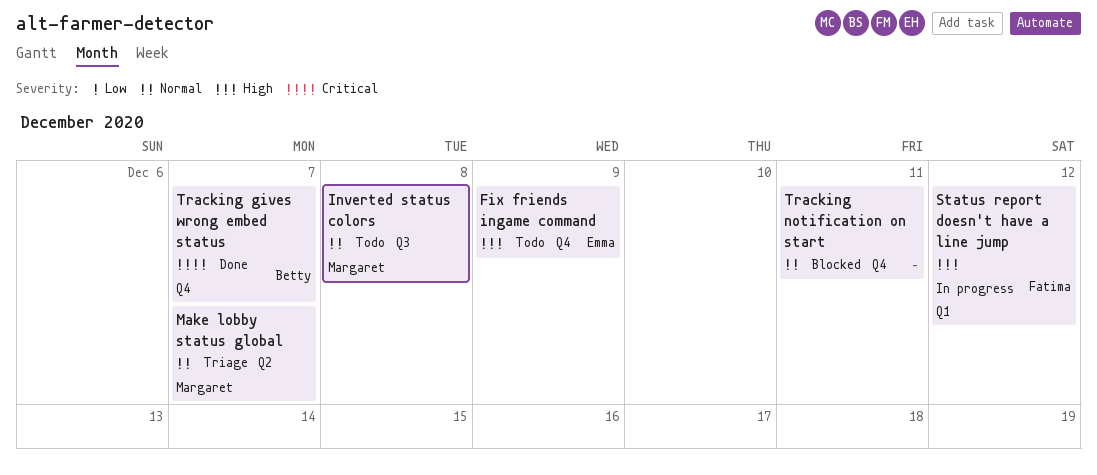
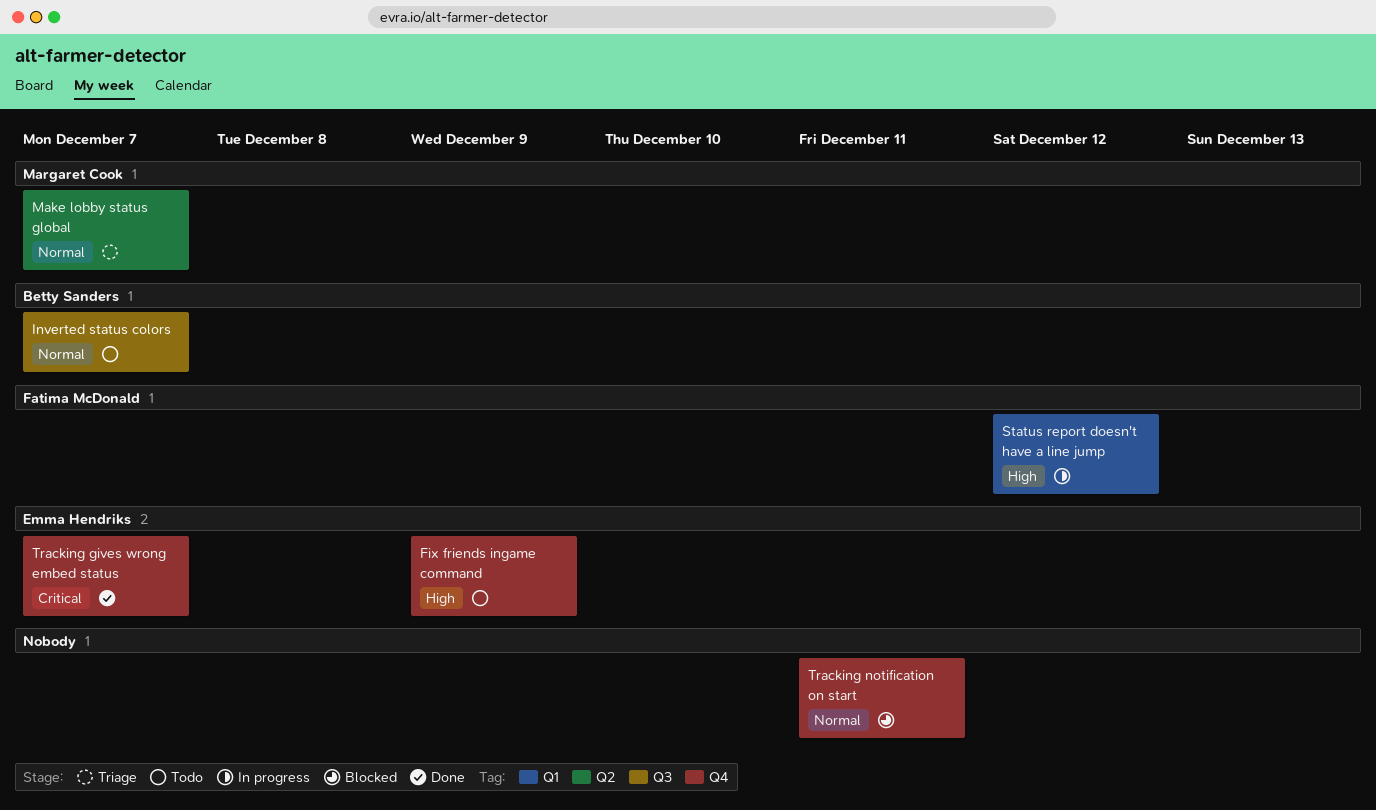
Inverted status colors, owner: Margaret Cook -> Betty Sanders
Inverted status colors, due: Dec 8 -> Dec 7
Tracking gives wrong embed status, owner: Betty Sanders -> Emma Hendriks

